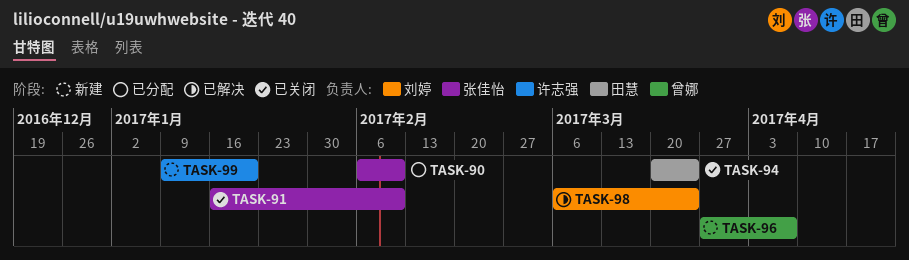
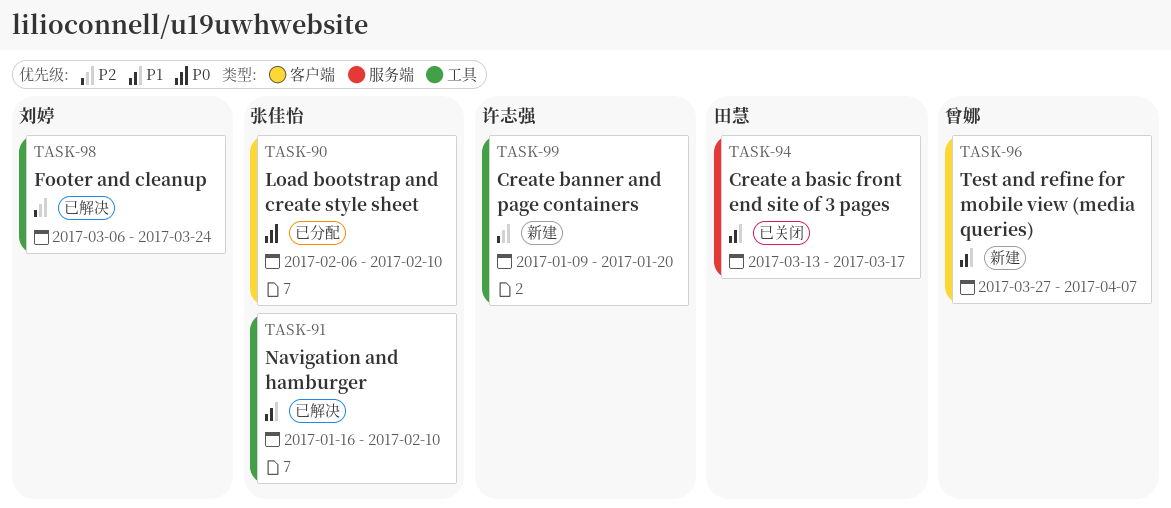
TASK-91, status: 已关闭 -> 已解决
TASK-94, start: Mar 20 -> Mar 13
TASK-94, due: Mar 24 -> Mar 17

